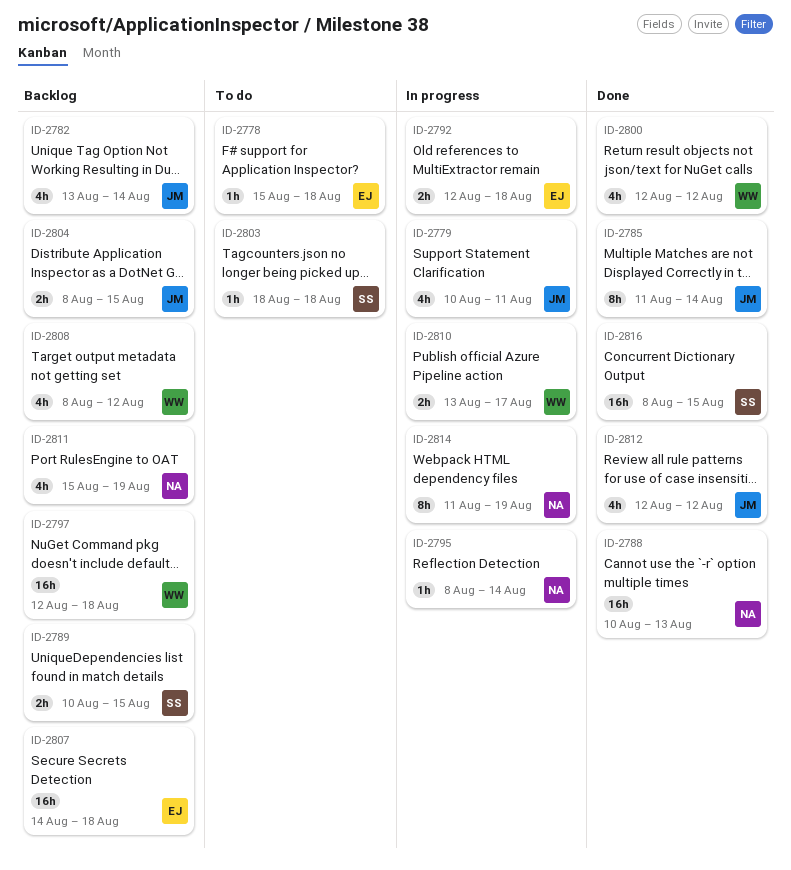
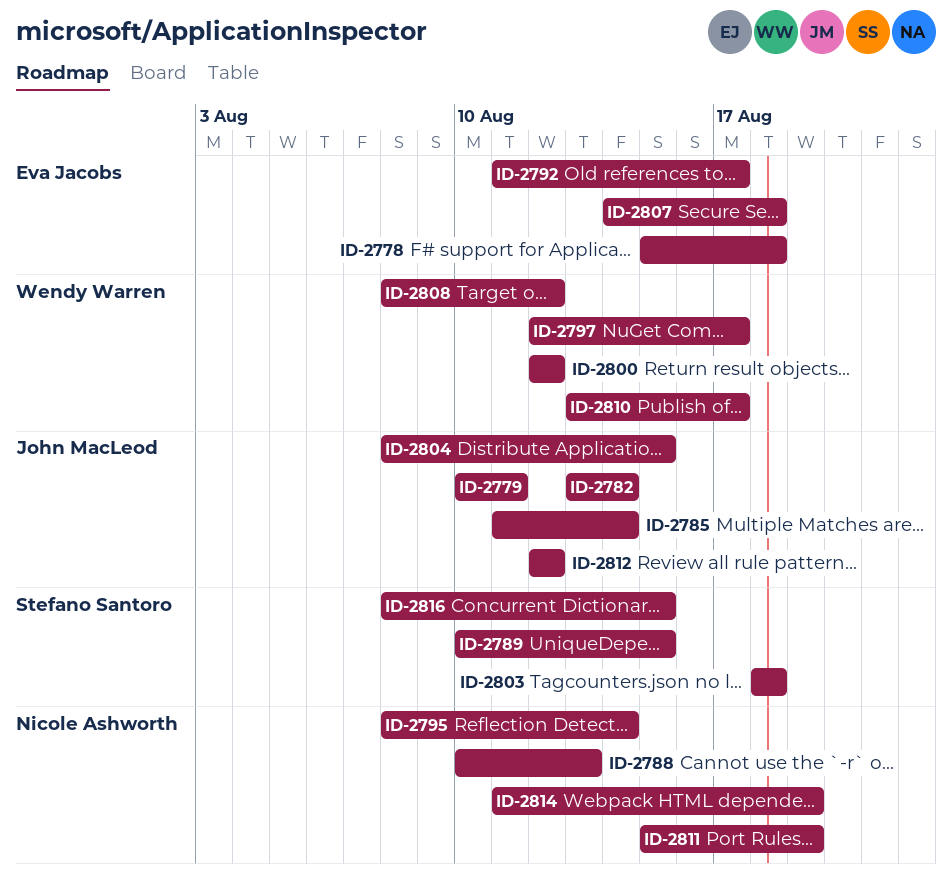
ID-2792, start: Aug 12 -> Aug 11
ID-2792, due: Aug 18 -> Aug 17
ID-2797, due: Aug 18 -> Aug 17

